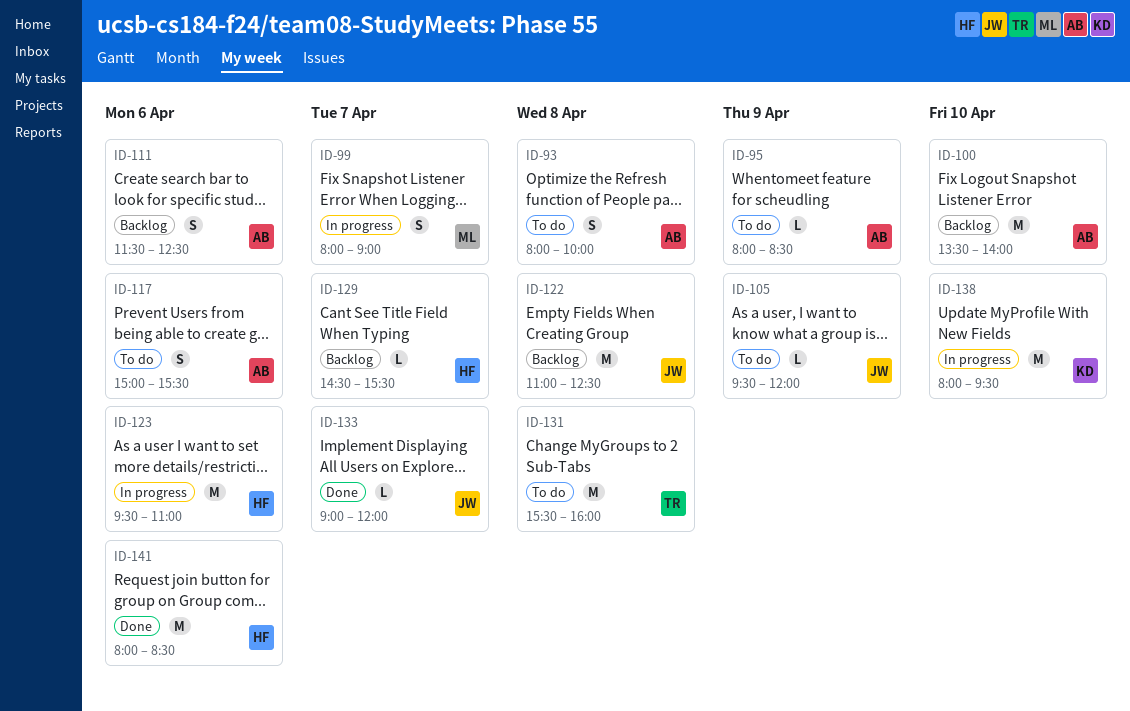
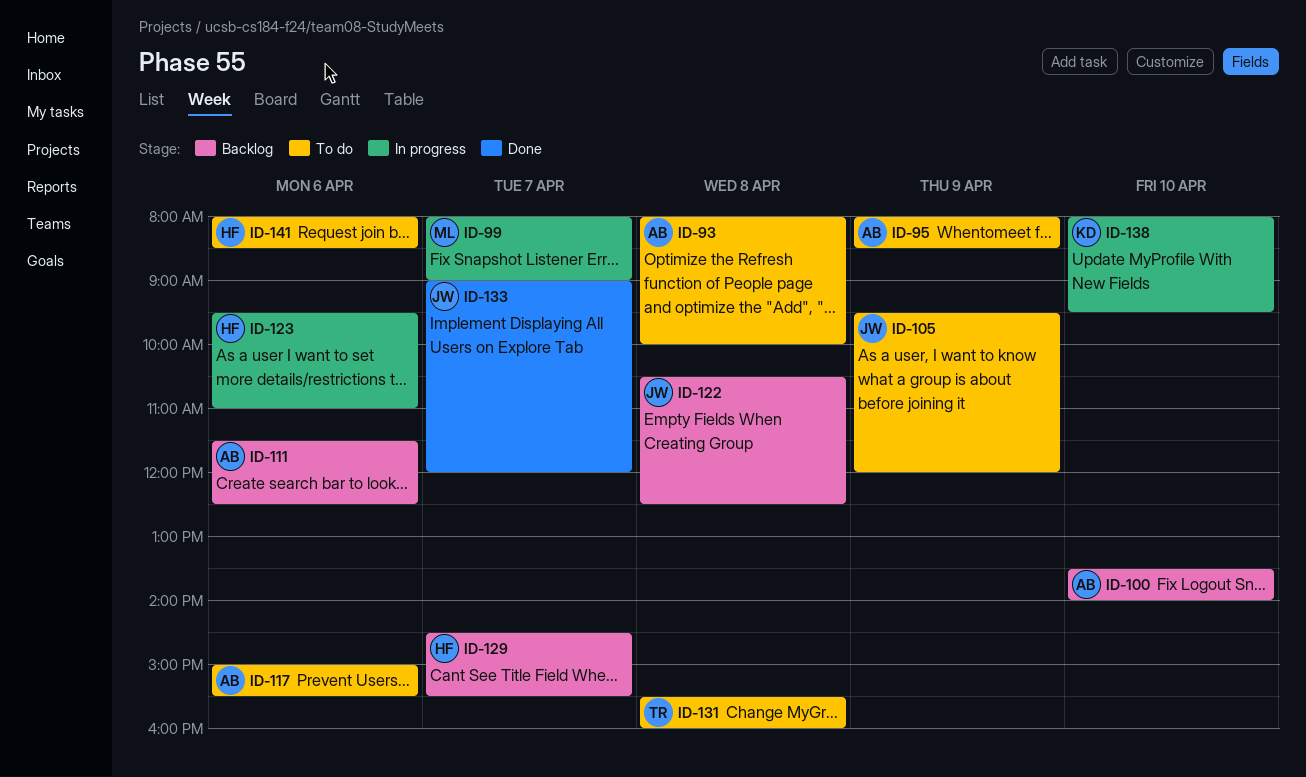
ID-122, begins: 11:00 -> 10:30
ID-141, status: Done -> To do

